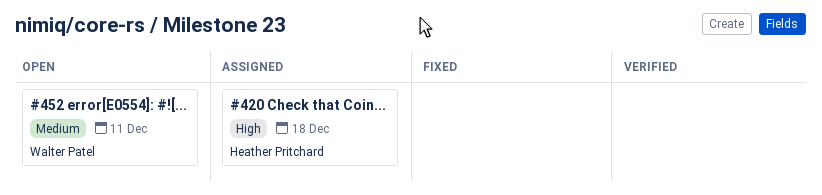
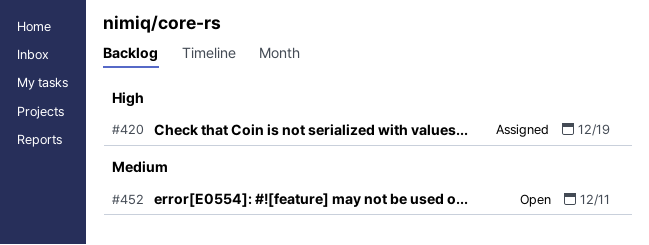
#420, due: Dec 18 -> Dec 19

